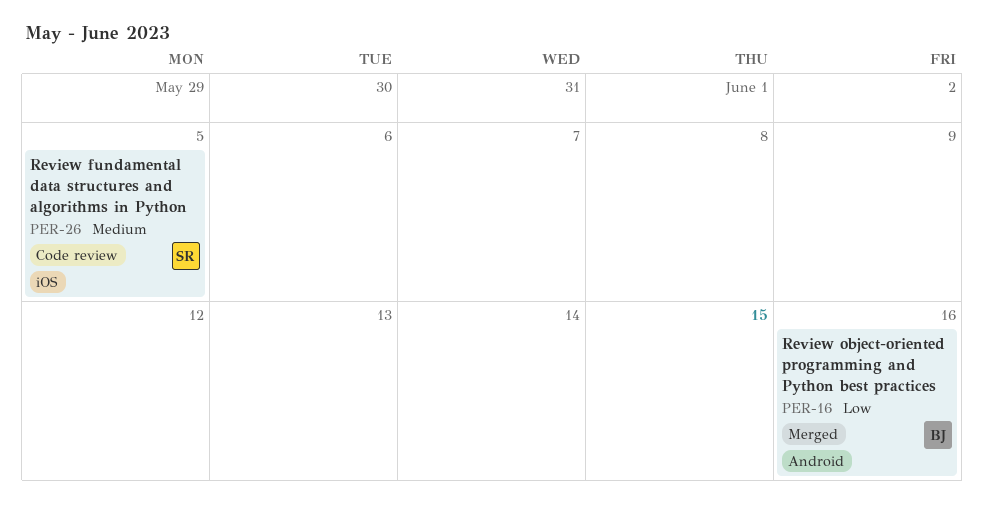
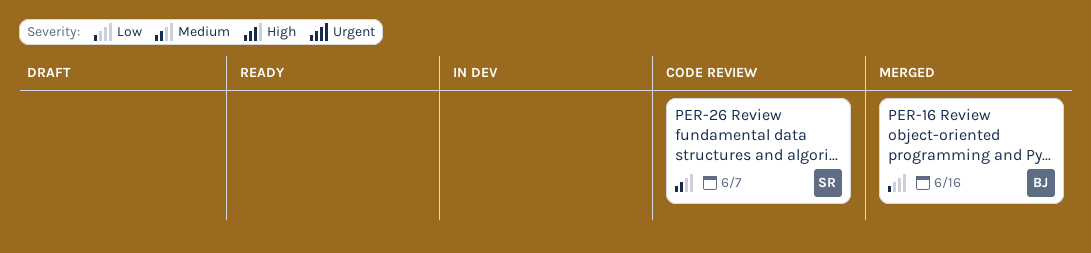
PER-26, due: Jun 5 -> Jun 7

